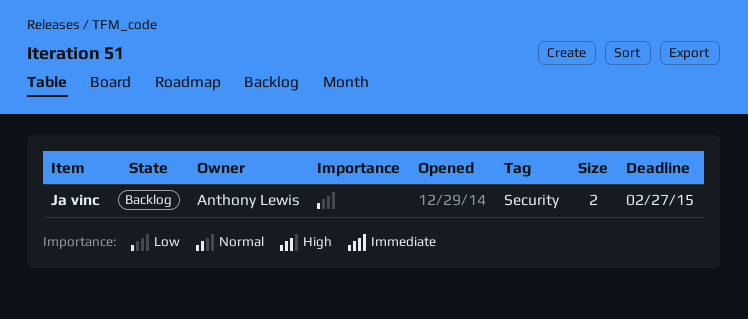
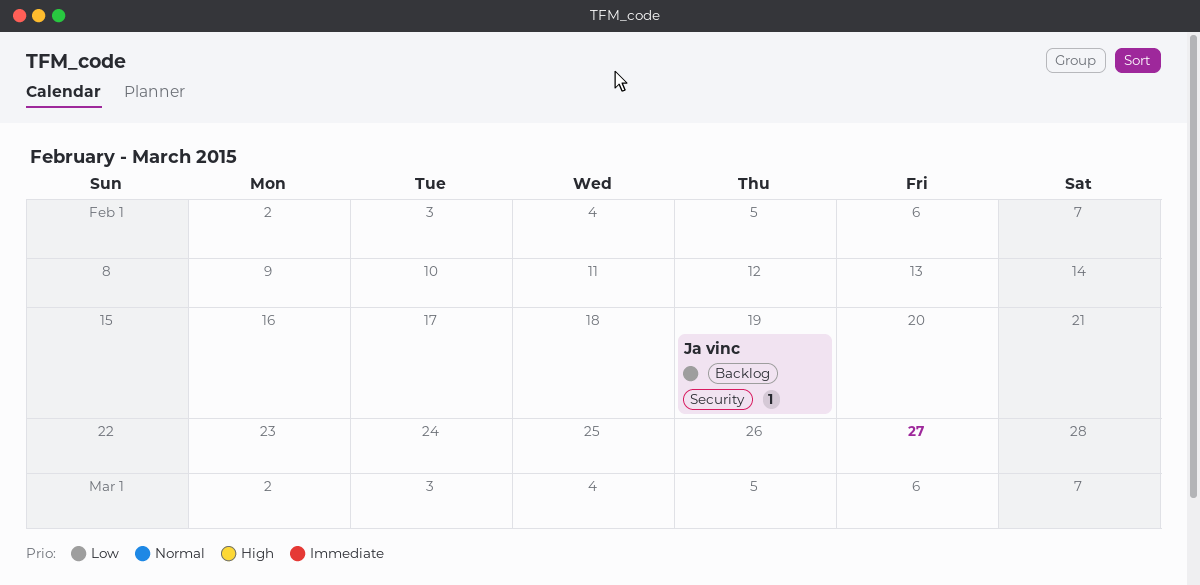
Ja vinc, estimate: 2 -> 1
Ja vinc, due: Feb 27 -> Feb 19

